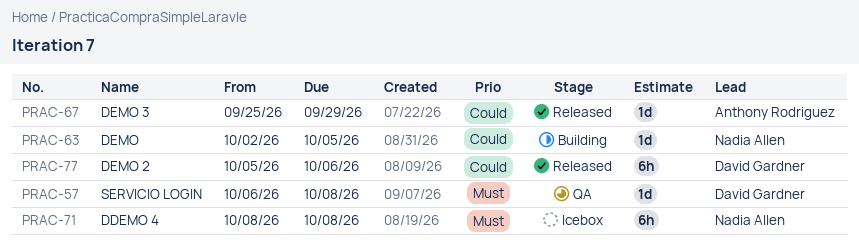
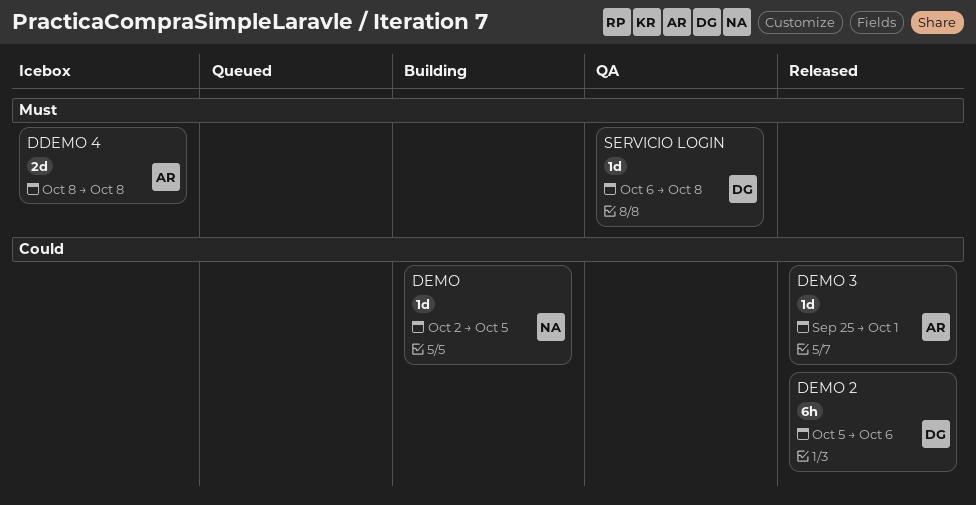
DDEMO 4, owner: Nadia Allen -> Anthony Rodriguez
DDEMO 4, estimate: 6h -> 2d
DEMO 3, due: Sep 29 -> Oct 1

